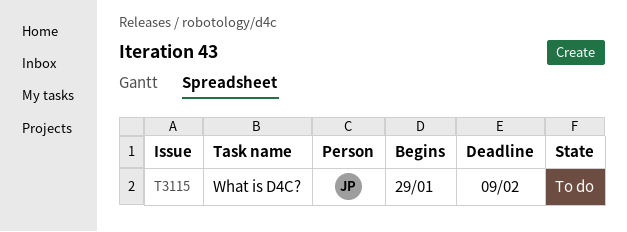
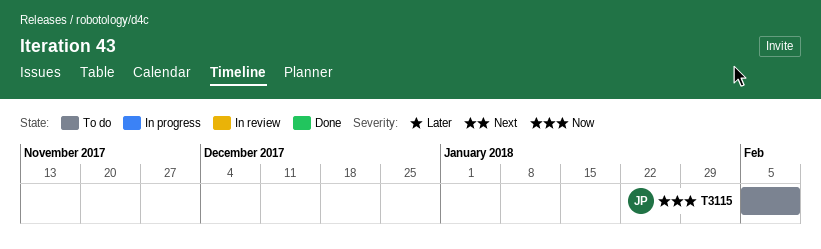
T3115, start: Jan 29 -> Feb 5

